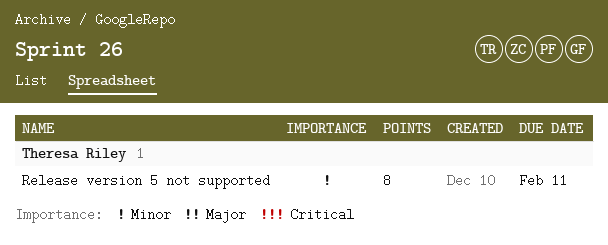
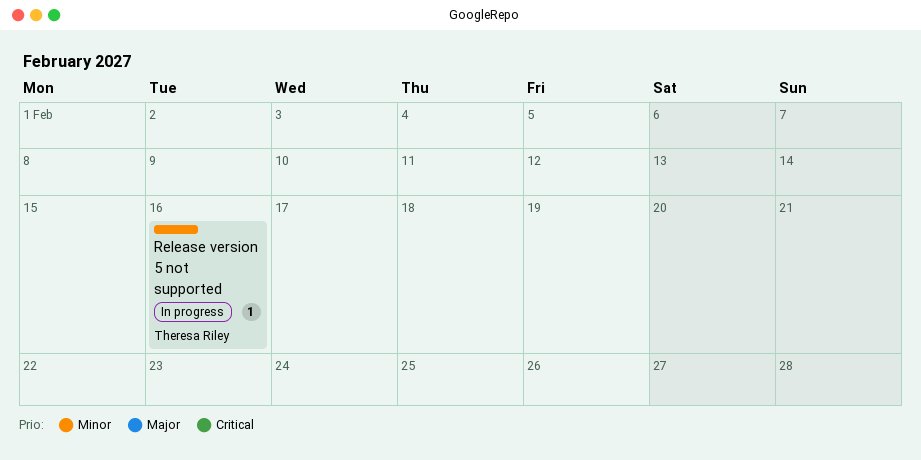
Release version 5 not supported, estimate: 8 -> 1
Release version 5 not supported, due: Feb 11 -> Feb 16

